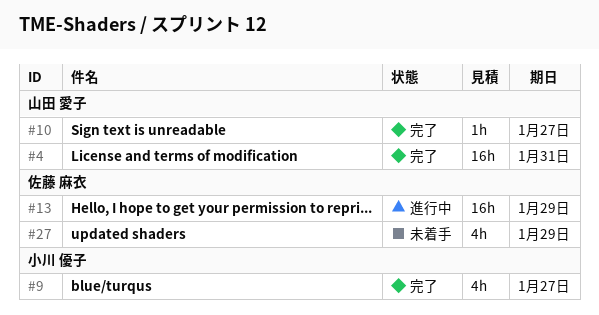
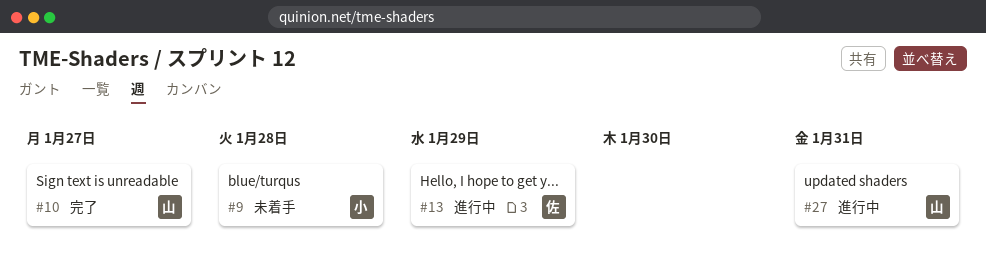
#4: present -> none
#9, status: 完了 -> 未着手
#9, due: Jan 27 -> Jan 28
#27, status: 未着手 -> 進行中
#27, owner: 佐藤 麻衣 -> 山田 愛子
#27, due: Jan 29 -> Jan 31

